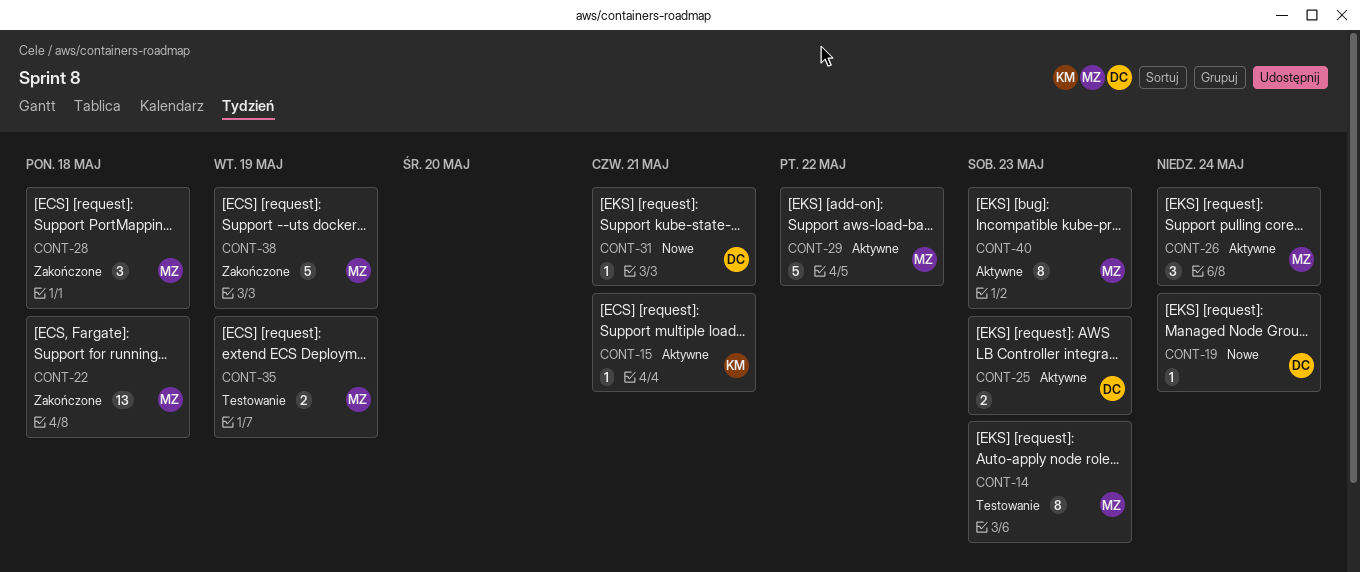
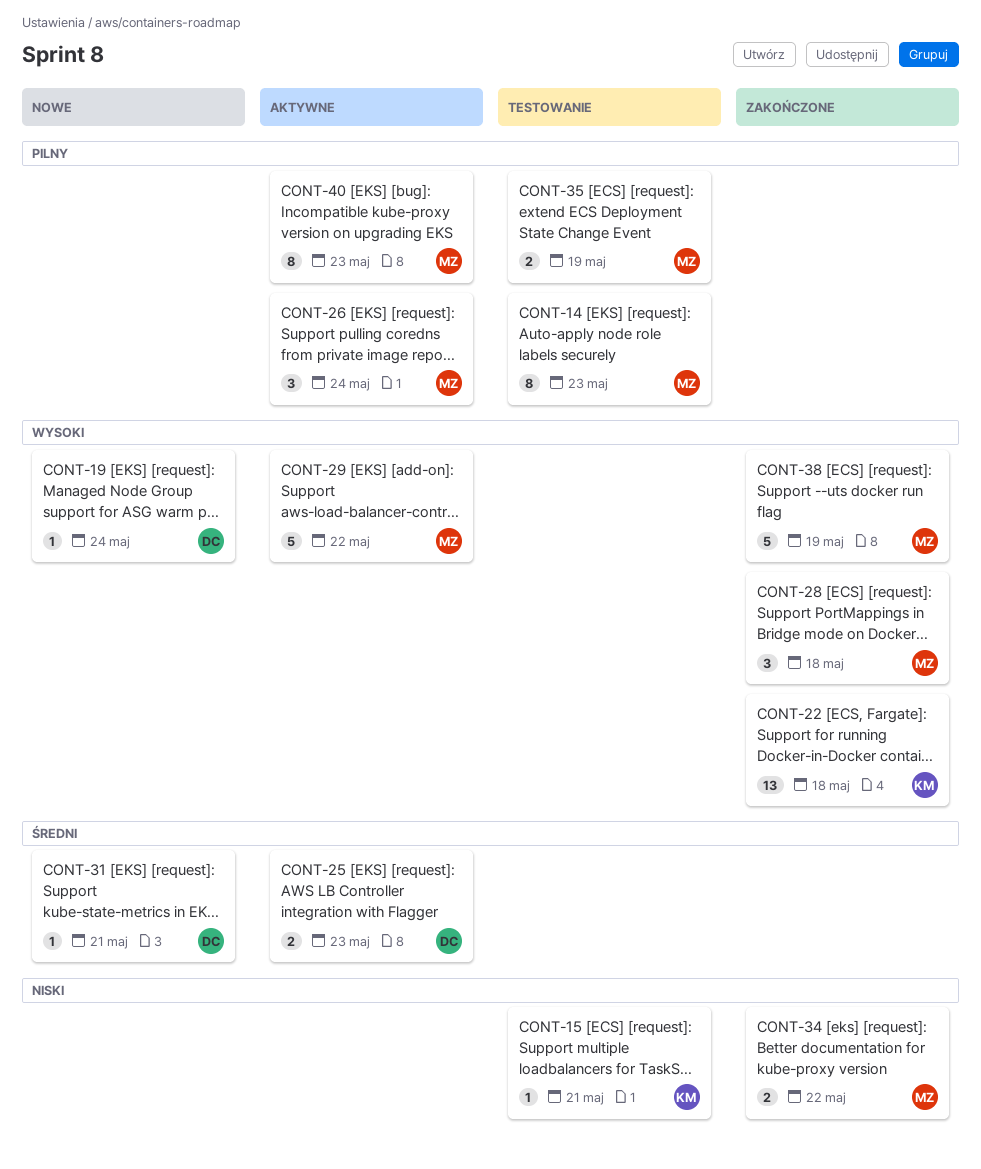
CONT-15, status: Aktywne -> Testowanie
CONT-22, owner: MZ -> KM
CONT-34: none -> present

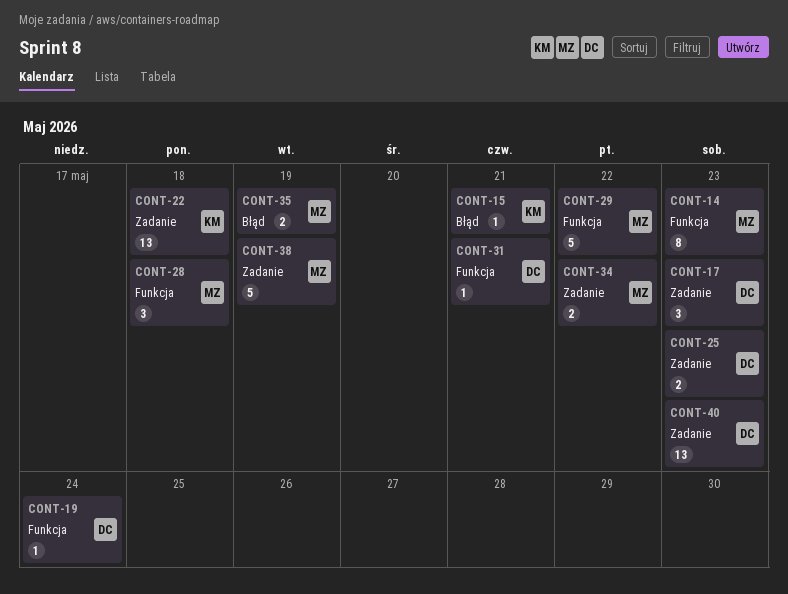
CONT-17: none -> present
CONT-26: present -> none
CONT-40, owner: MZ -> DC
CONT-40, estimate: 8 -> 13

